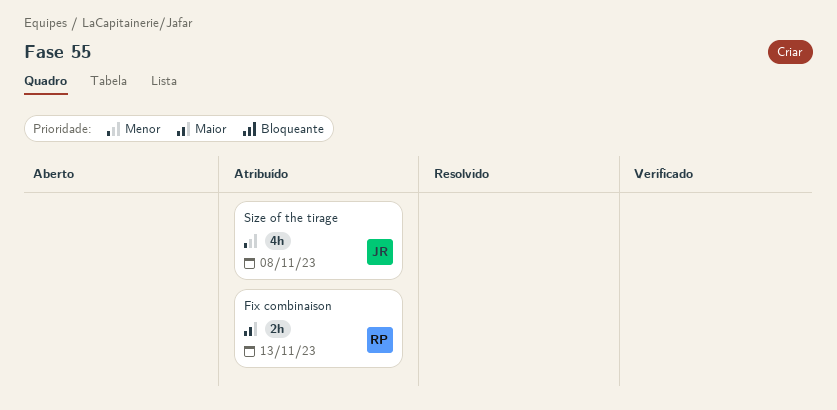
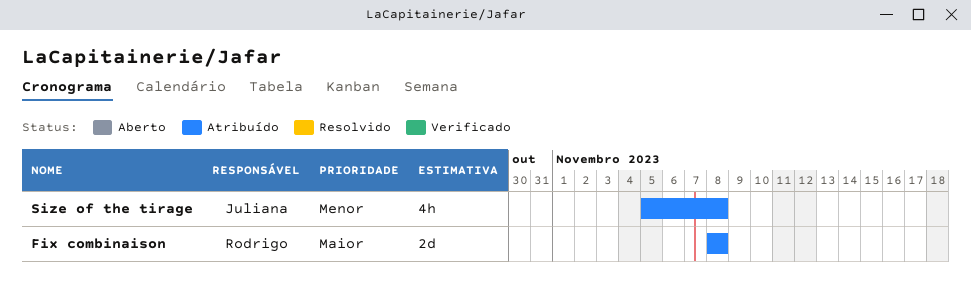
Fix combinaison, estimate: 2h -> 2d
Fix combinaison, due: Nov 13 -> Nov 8

